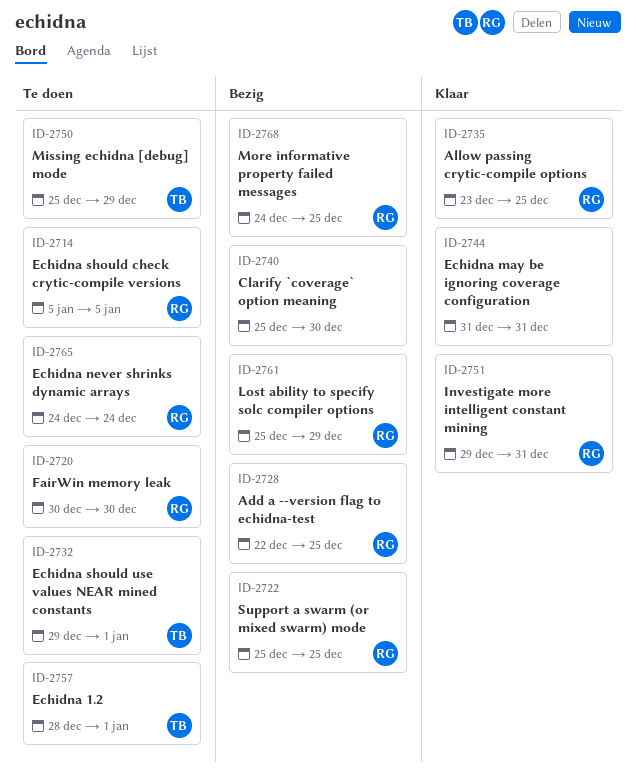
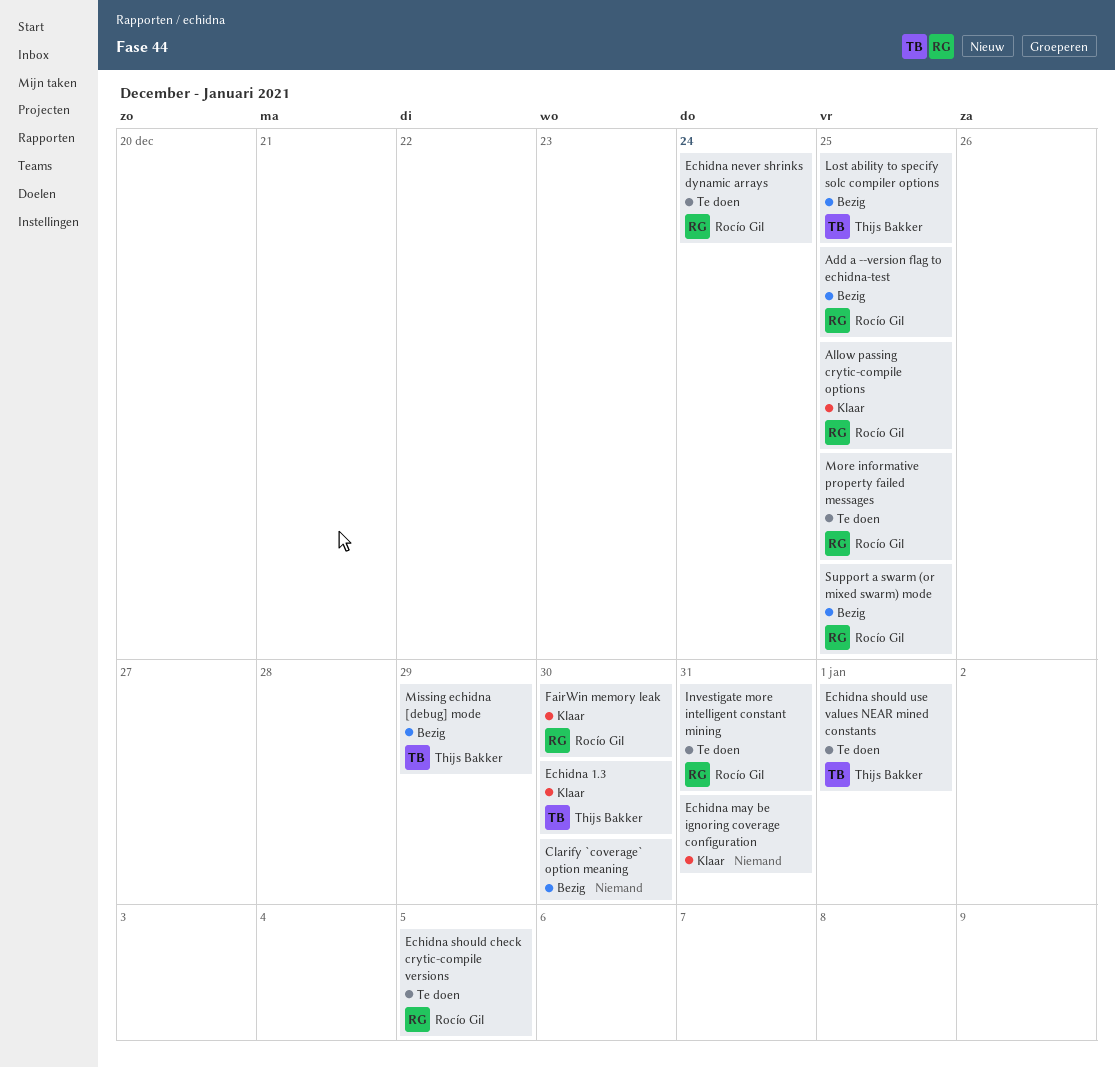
Echidna 1.2: present -> none
Echidna 1.3: none -> present
FairWin memory leak, status: Te doen -> Klaar
Investigate more intelligent constant mining, status: Klaar -> Te doen
Lost ability to specify solc compiler options, owner: Rocío Gil -> Thijs Bakker
Lost ability to specify solc compiler options, due: Dec 29 -> Dec 25
Missing echidna [debug] mode, status: Te doen -> Bezig
More informative property failed messages, status: Bezig -> Te doen

